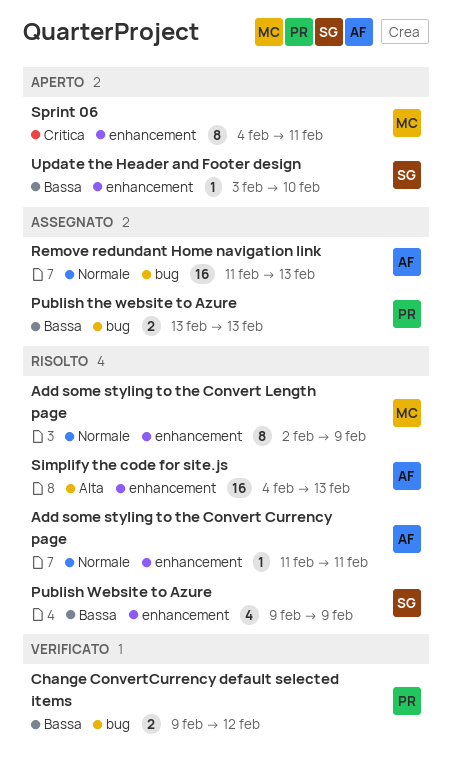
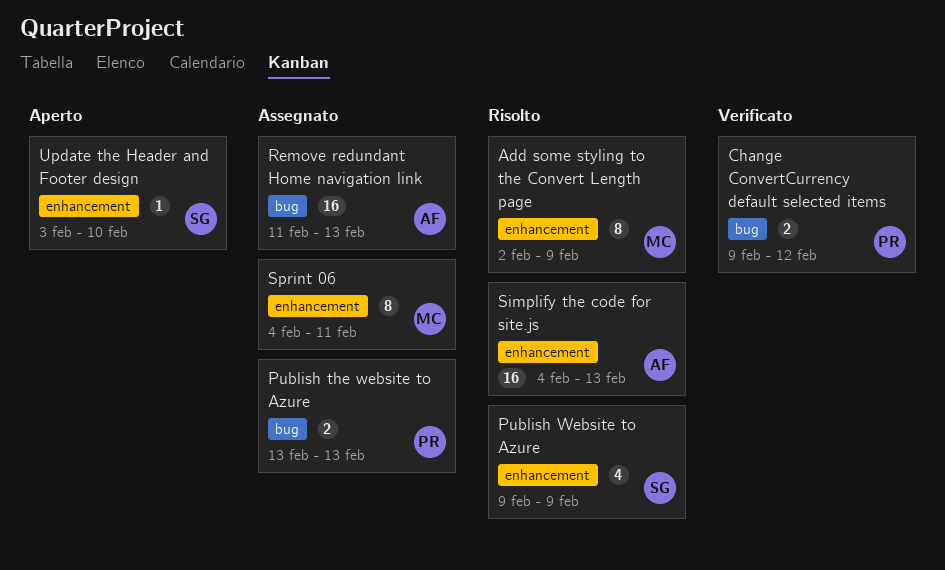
Add some styling to the Convert Currency page: present -> none
Sprint 06, status: Aperto -> Assegnato

